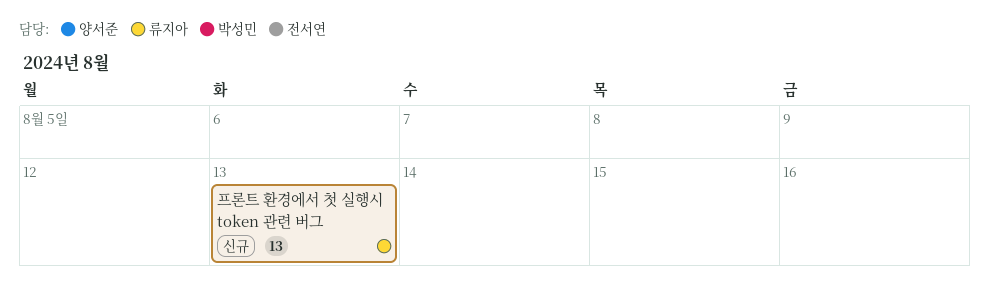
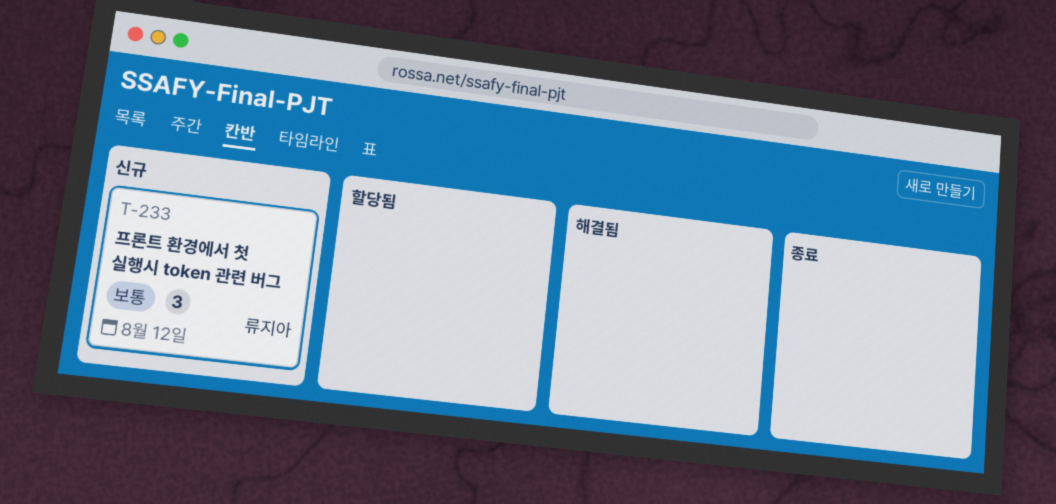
프론트 환경에서 첫 실행시 token 관련 버그, estimate: 13 -> 3
프론트 환경에서 첫 실행시 token 관련 버그, due: Aug 13 -> Aug 12

